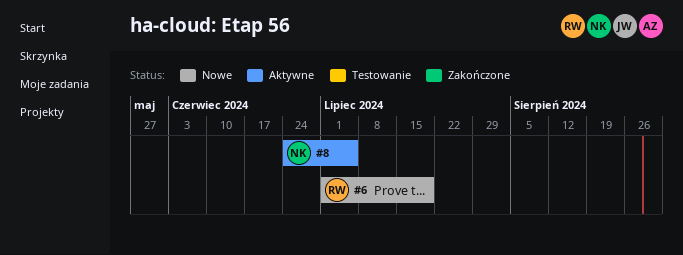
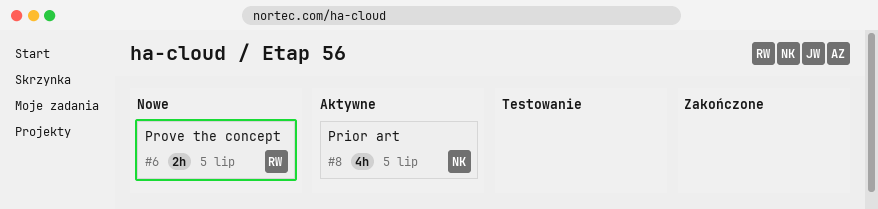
#6, due: Jul 19 -> Jul 5

